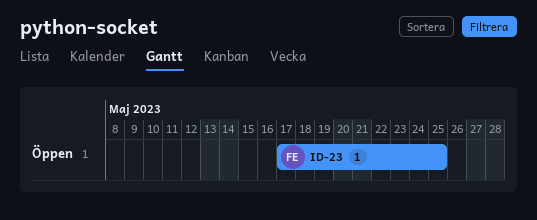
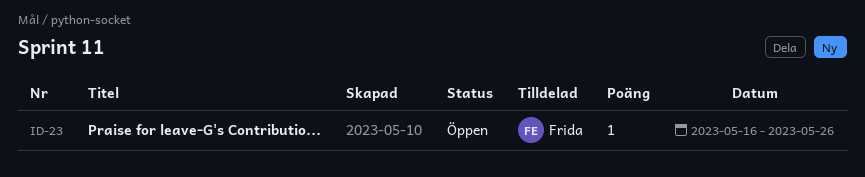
ID-23, start: May 17 -> May 16
ID-23, due: May 25 -> May 26

